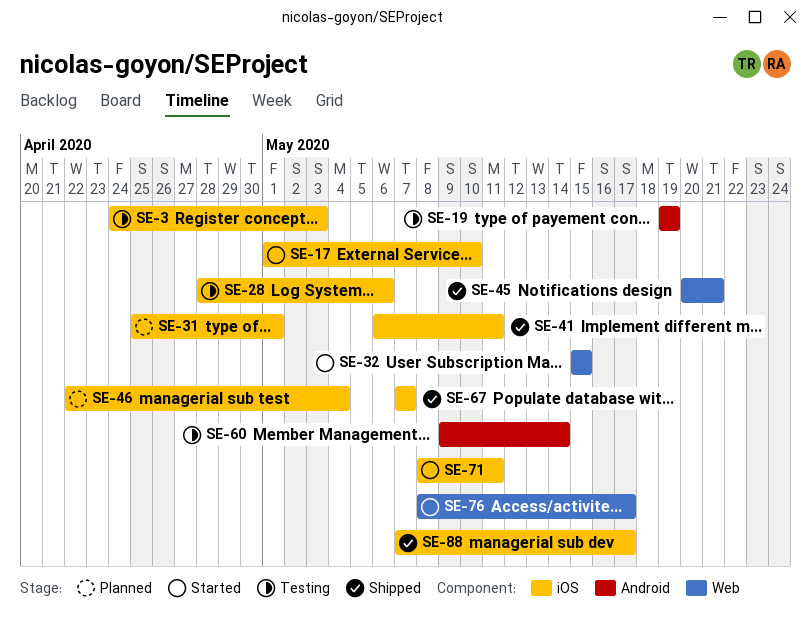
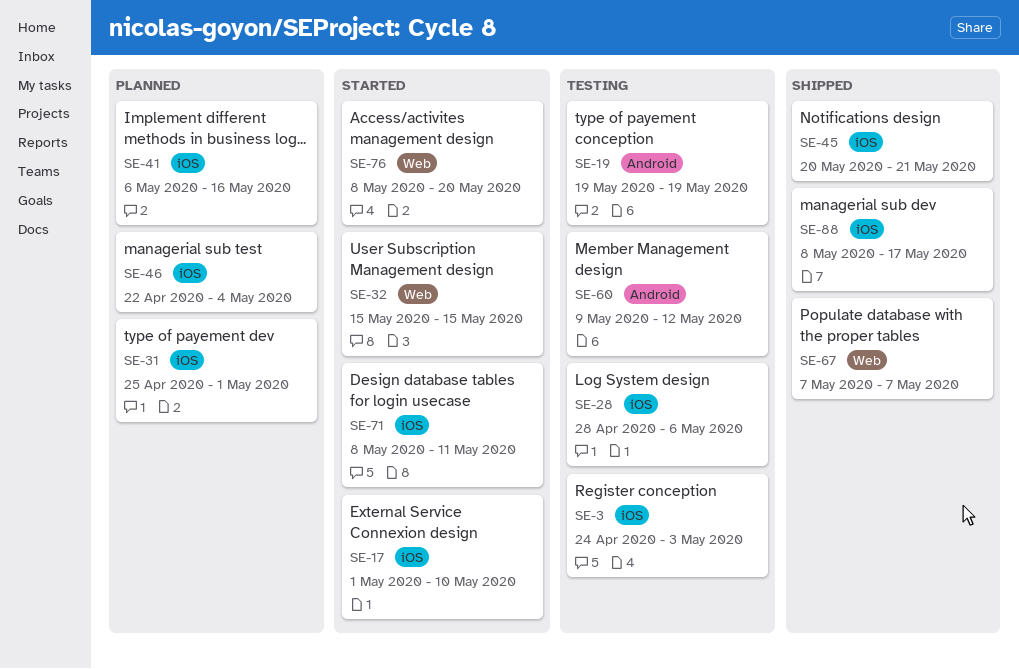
SE-41, status: Shipped -> Planned
SE-41, due: May 11 -> May 16
SE-45, label: Web -> iOS
SE-60, due: May 14 -> May 12
SE-67, label: iOS -> Web
SE-76, due: May 17 -> May 20
SE-88, start: May 7 -> May 8

